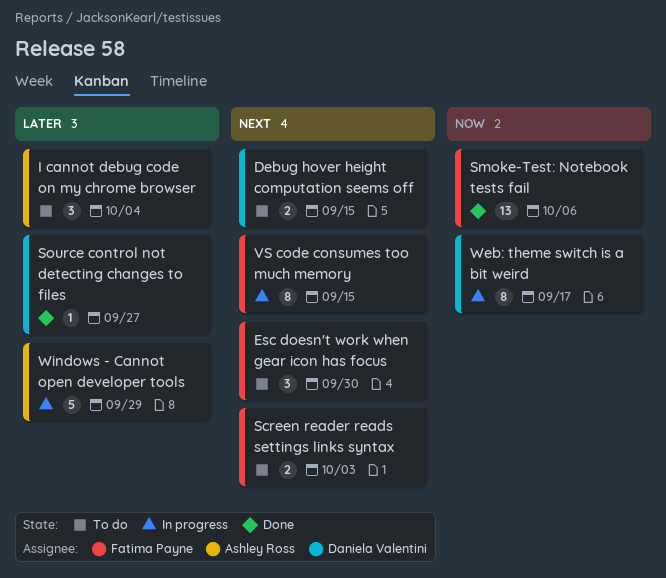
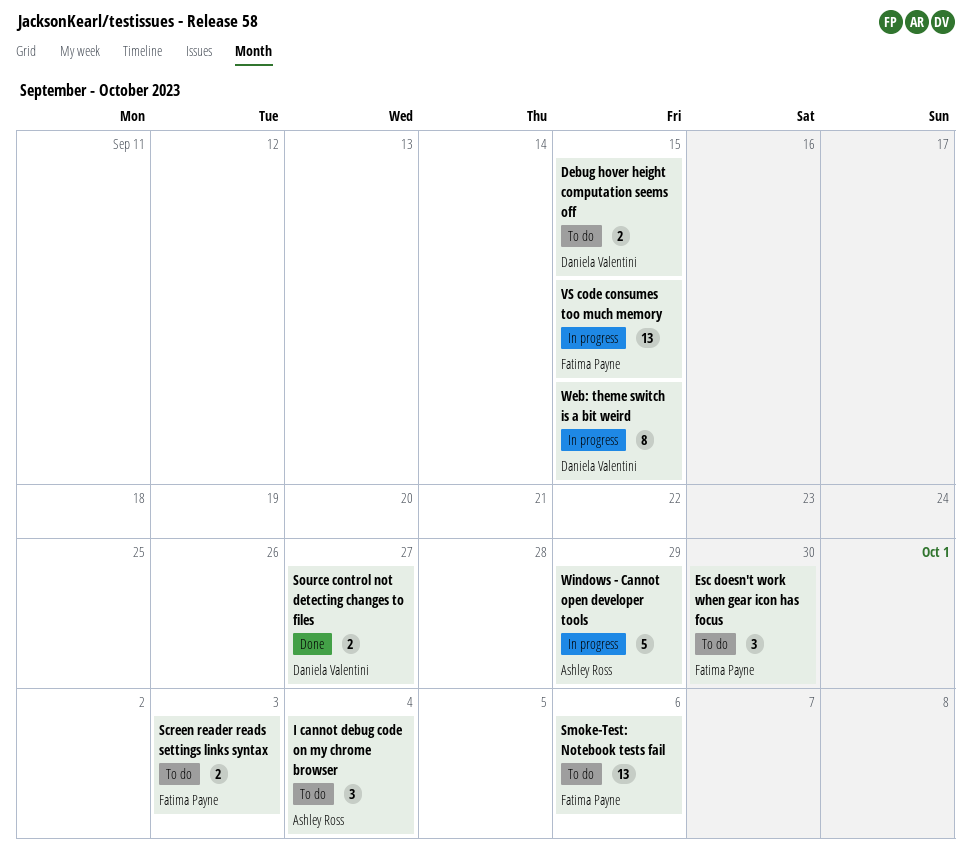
Smoke-Test: Notebook tests fail, status: Done -> To do
Source control not detecting changes to files, estimate: 1 -> 2
VS code consumes too much memory, estimate: 8 -> 13
Web: theme switch is a bit weird, due: Sep 17 -> Sep 15

